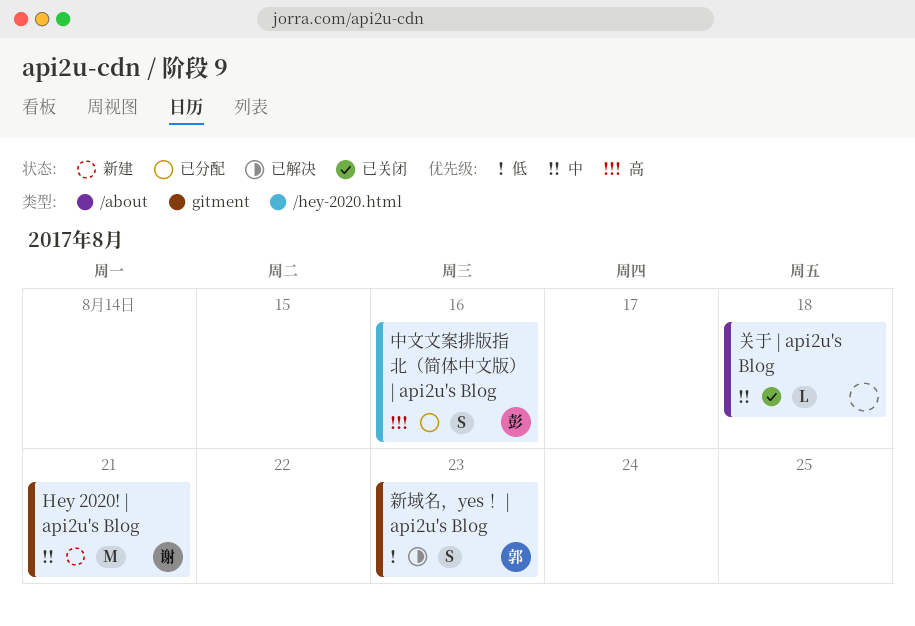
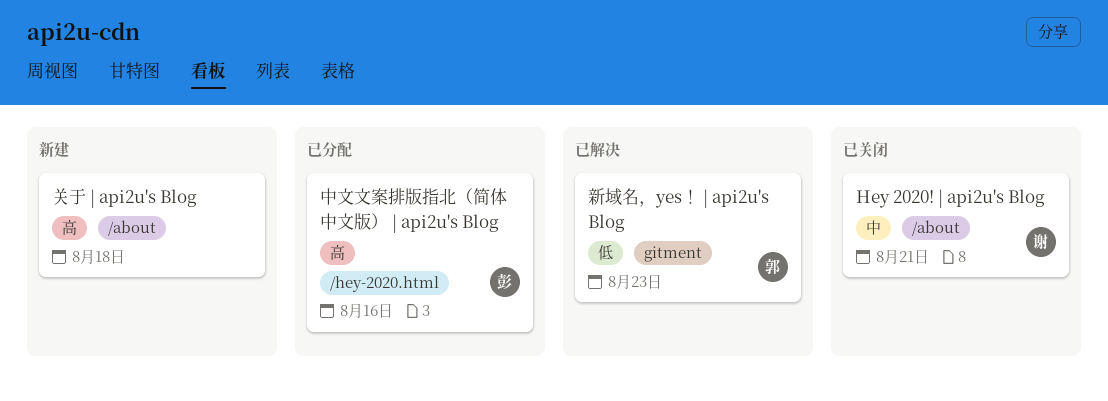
Hey 2020! | api2u's Blog, status: 新建 -> 已关闭
Hey 2020! | api2u's Blog, label: gitment -> /about
关于 | api2u's Blog, status: 已关闭 -> 新建
关于 | api2u's Blog, priority: 中 -> 高

